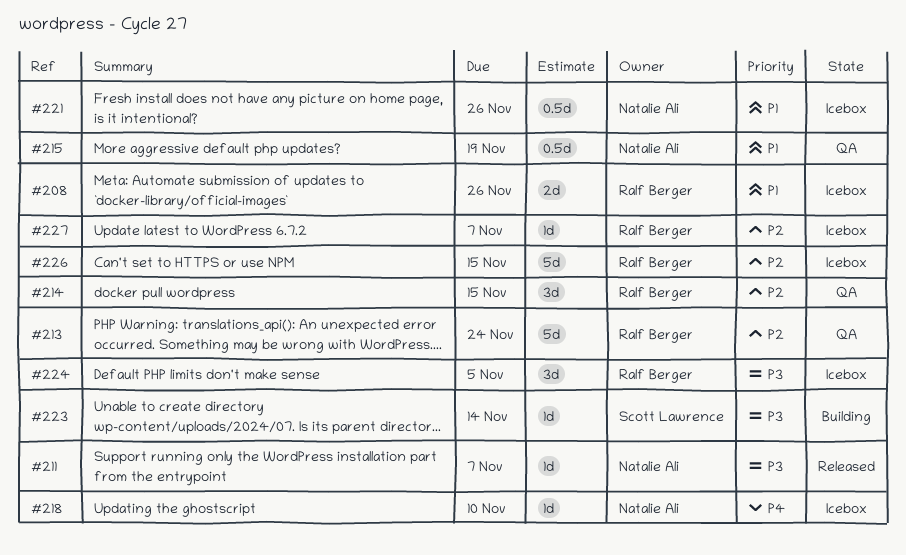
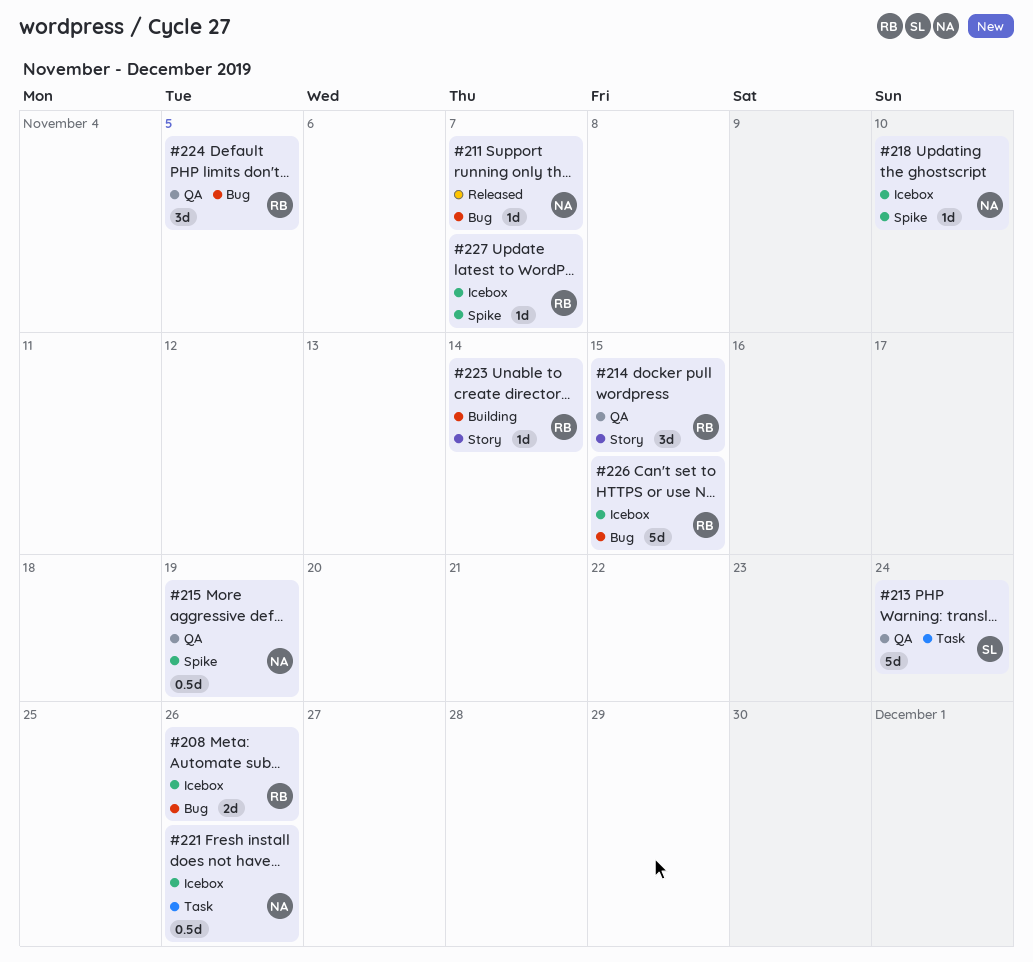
#213, owner: Ralf Berger -> Scott Lawrence
#223, owner: Scott Lawrence -> Ralf Berger
#224, status: Icebox -> QA

